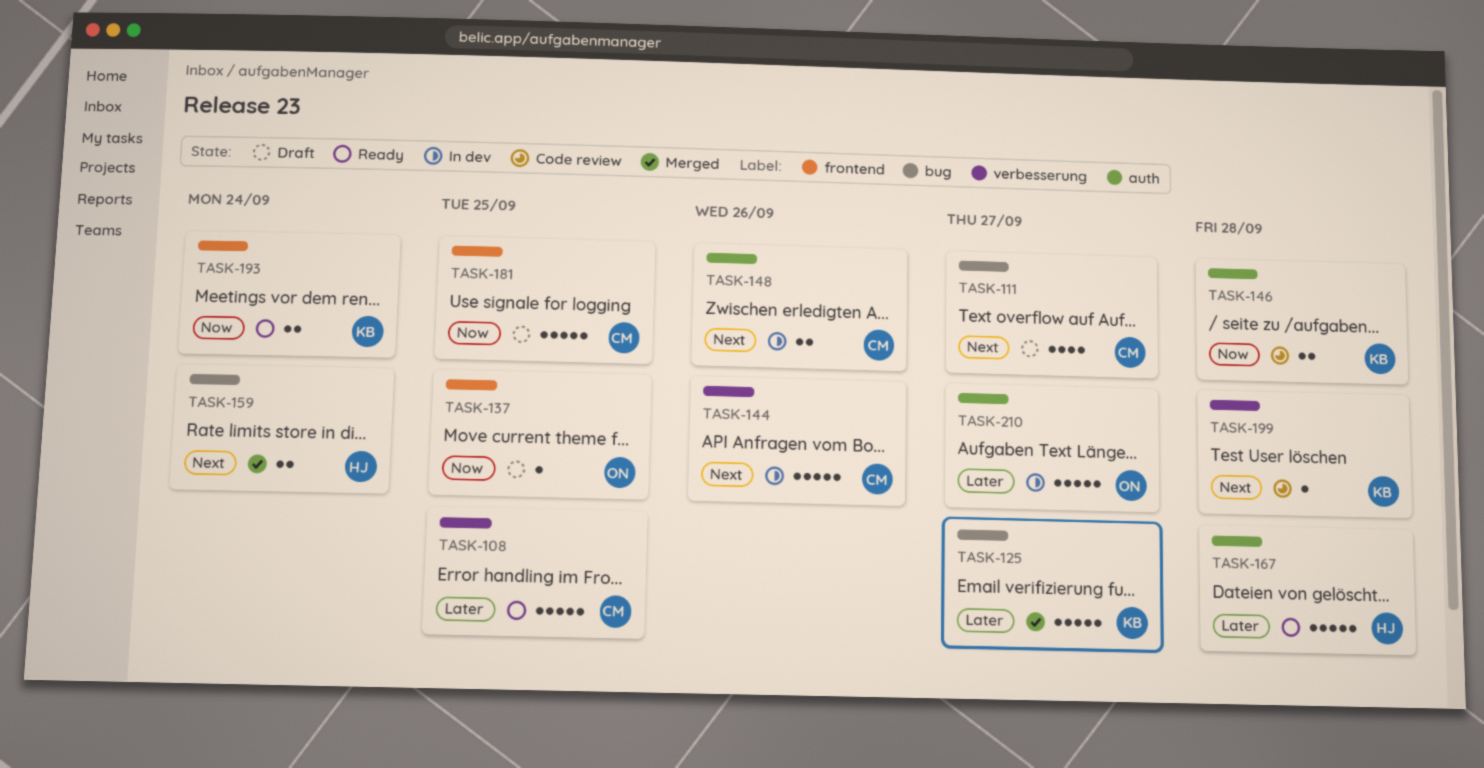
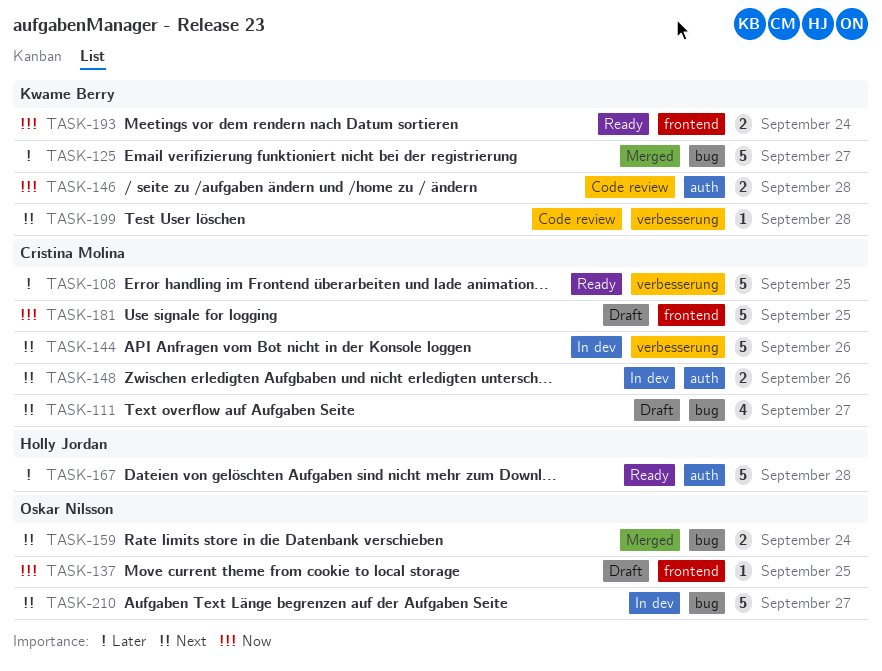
TASK-159, owner: Holly Jordan -> Oskar Nilsson
TASK-210, priority: Later -> Next
TASK-210, label: auth -> bug

